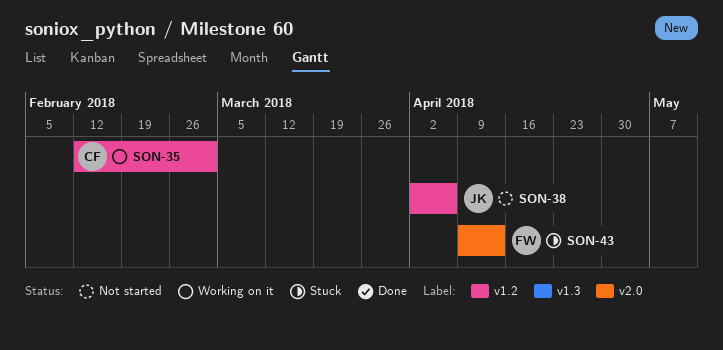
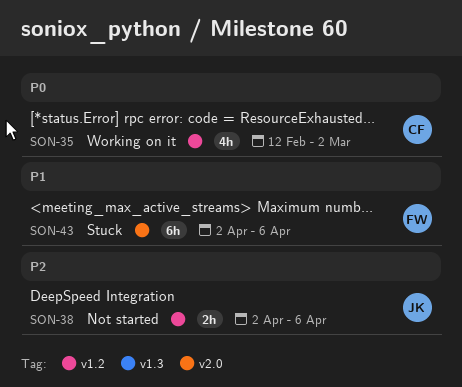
SON-43, start: Apr 9 -> Apr 2
SON-43, due: Apr 13 -> Apr 6

